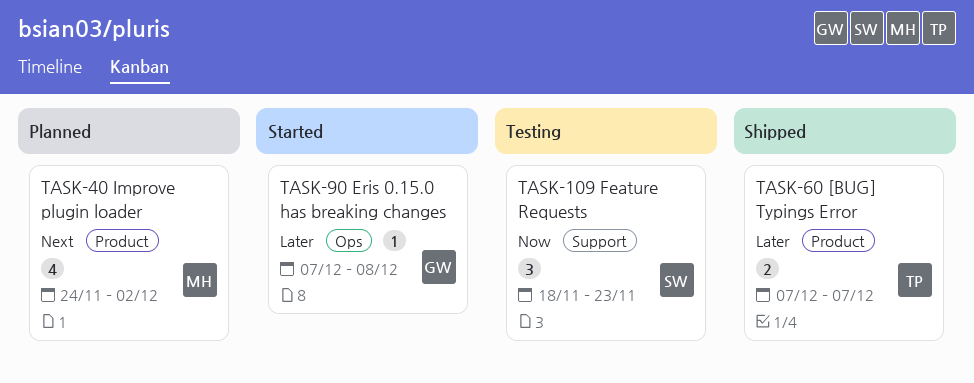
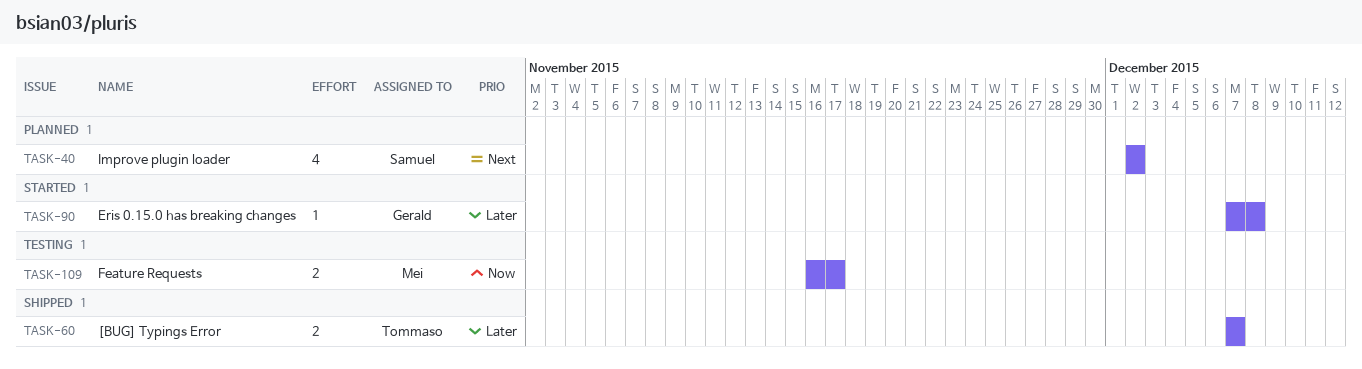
TASK-40, owner: Mei -> Samuel
TASK-40, start: Nov 24 -> Dec 2
TASK-109, owner: Samuel -> Mei
TASK-109, estimate: 3 -> 2
TASK-109, start: Nov 18 -> Nov 16
TASK-109, due: Nov 23 -> Nov 17

